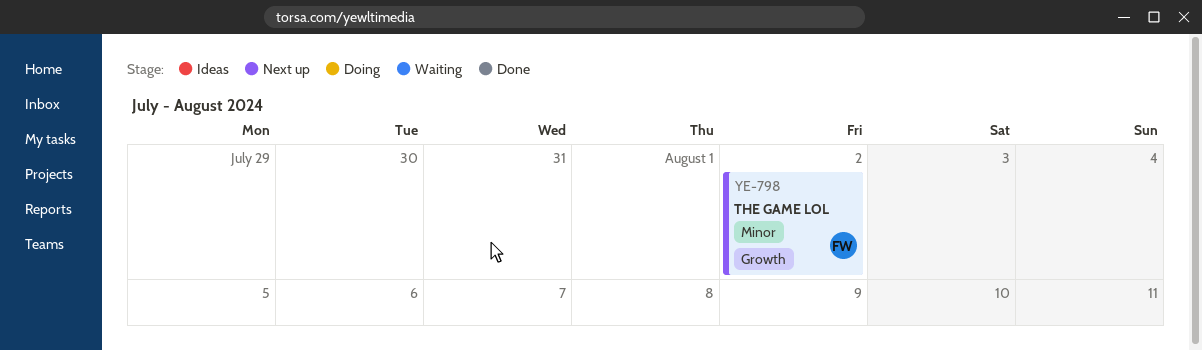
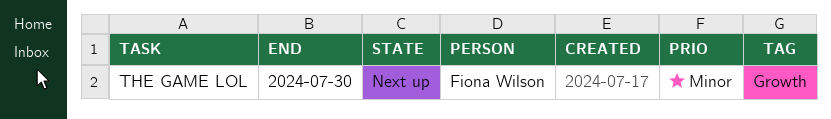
THE GAME LOL, due: Aug 2 -> Jul 30

